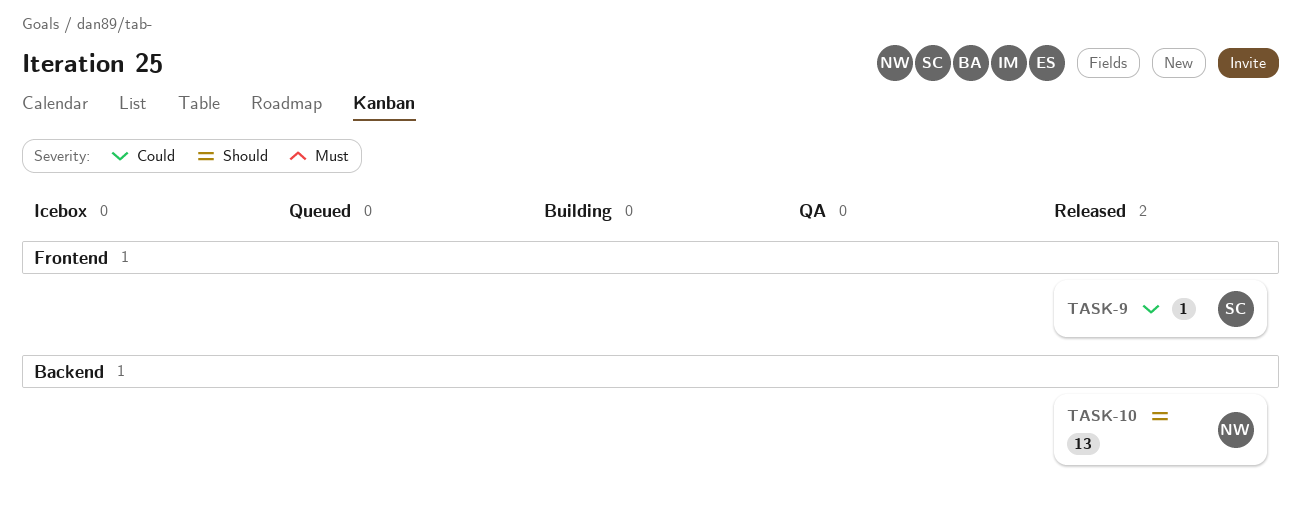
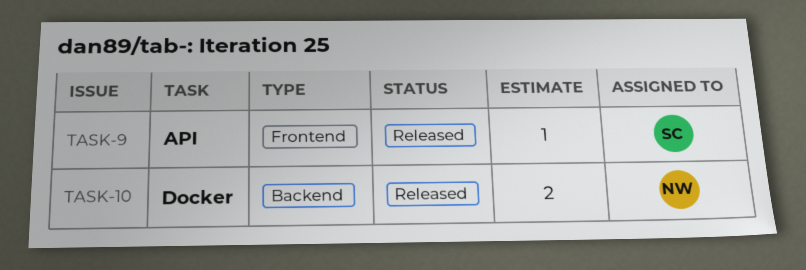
TASK-10, estimate: 13 -> 2

